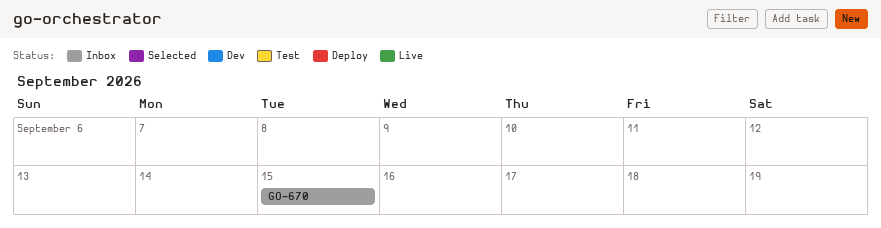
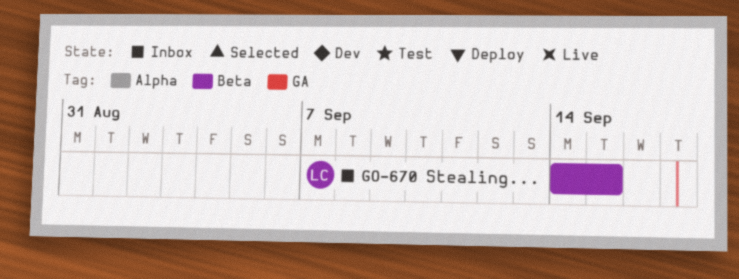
GO-670, start: Sep 15 -> Sep 14

